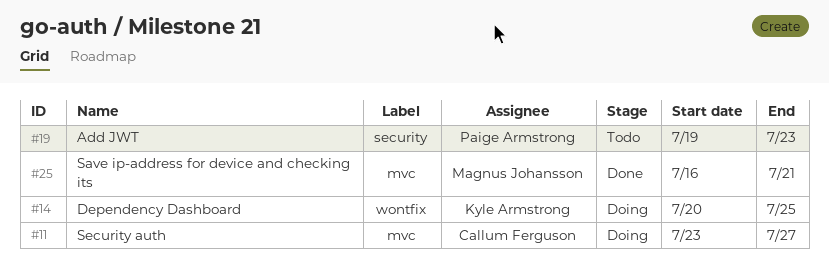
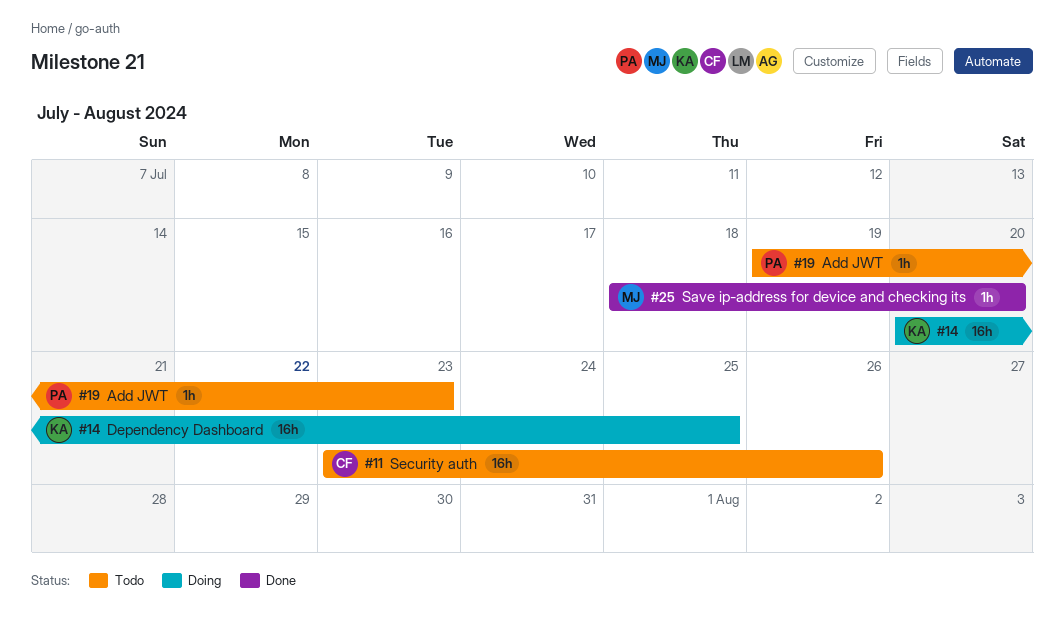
#11, status: Doing -> Todo
#11, due: Jul 27 -> Jul 26
#25, start: Jul 16 -> Jul 18
#25, due: Jul 21 -> Jul 20

